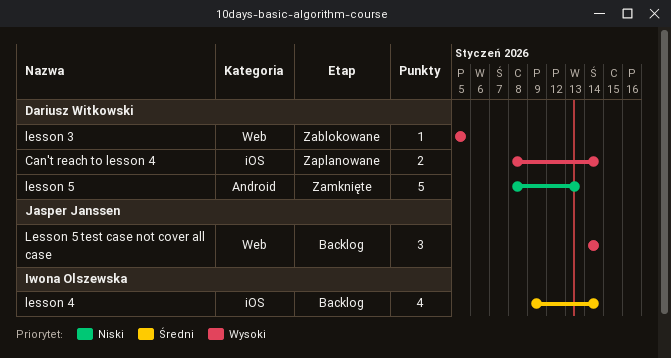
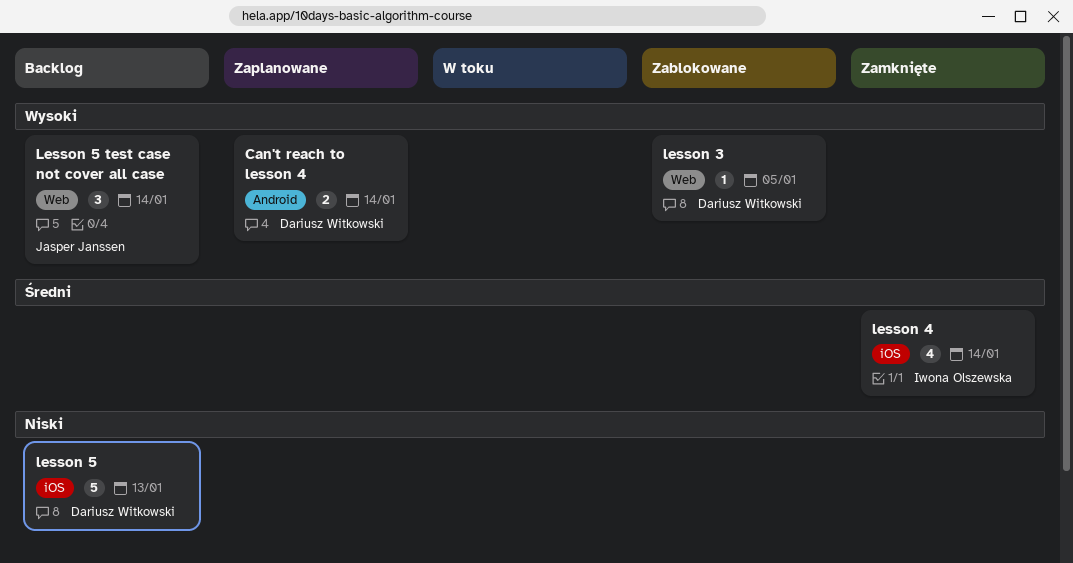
Can't reach to lesson 4, label: iOS -> Android
lesson 4, status: Backlog -> Zamknięte
lesson 5, status: Zamknięte -> Backlog
lesson 5, label: Android -> iOS

